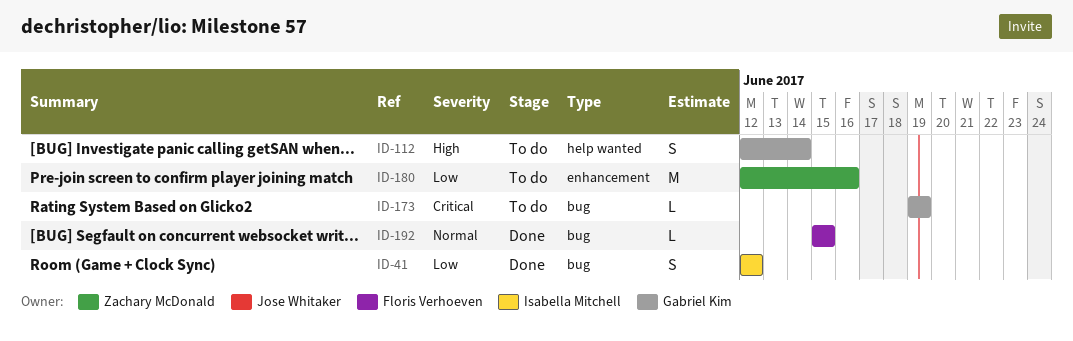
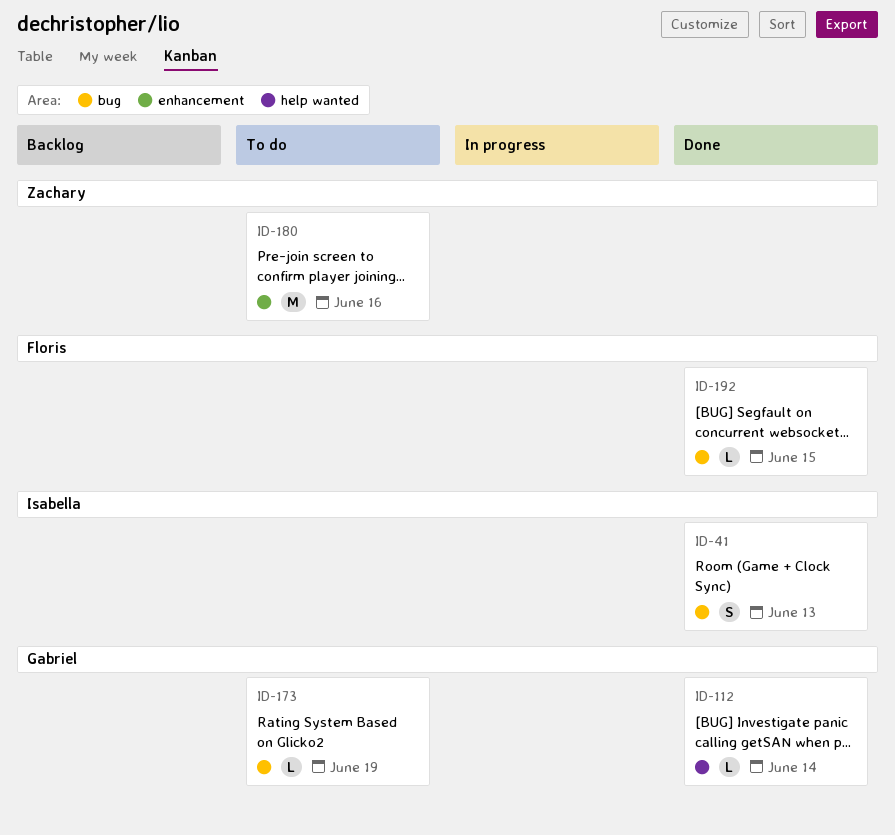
ID-41, due: Jun 12 -> Jun 13
ID-112, status: To do -> Done
ID-112, estimate: S -> L

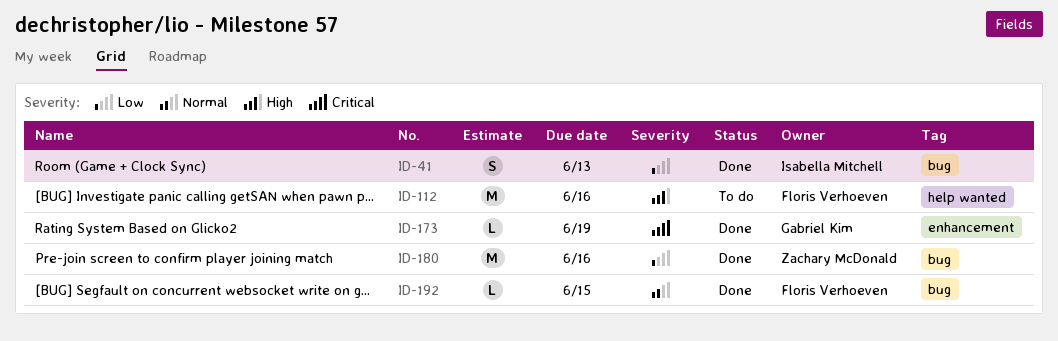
ID-112, status: Done -> To do
ID-112, owner: Gabriel Kim -> Floris Verhoeven
ID-112, estimate: L -> M
ID-112, due: Jun 14 -> Jun 16
ID-173, status: To do -> Done
ID-173, label: bug -> enhancement
ID-180, status: To do -> Done
ID-180, label: enhancement -> bug

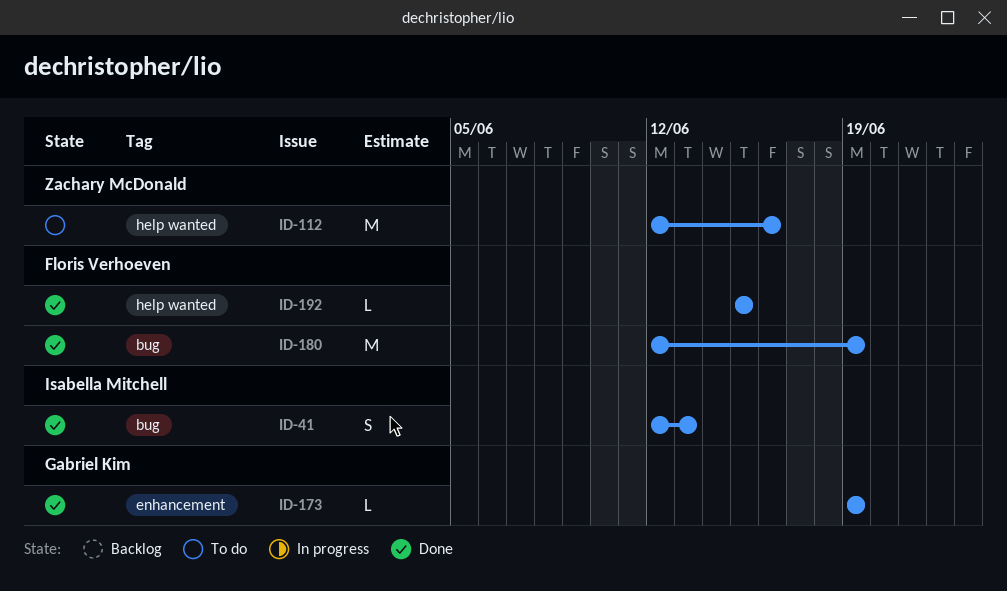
ID-112, owner: Floris Verhoeven -> Zachary McDonald
ID-180, owner: Zachary McDonald -> Floris Verhoeven
ID-180, due: Jun 16 -> Jun 19
ID-192, label: bug -> help wanted

